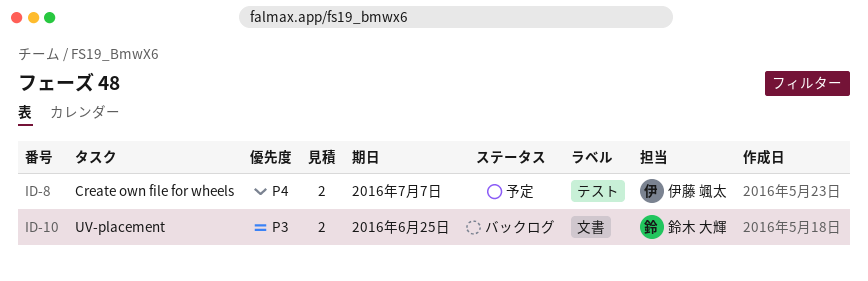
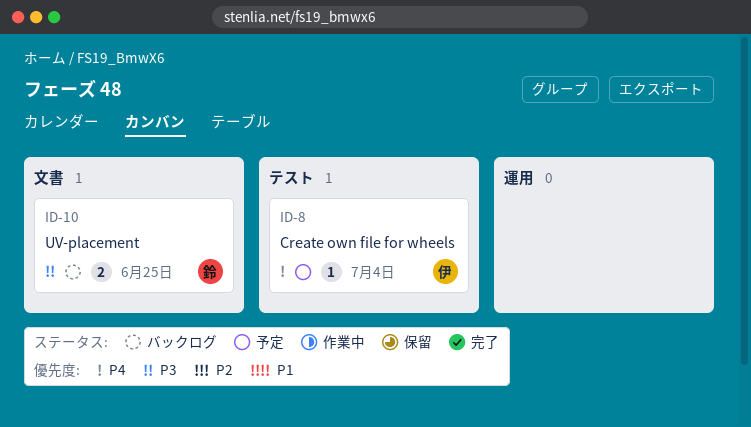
ID-8, estimate: 2 -> 1
ID-8, due: Jul 7 -> Jul 4

